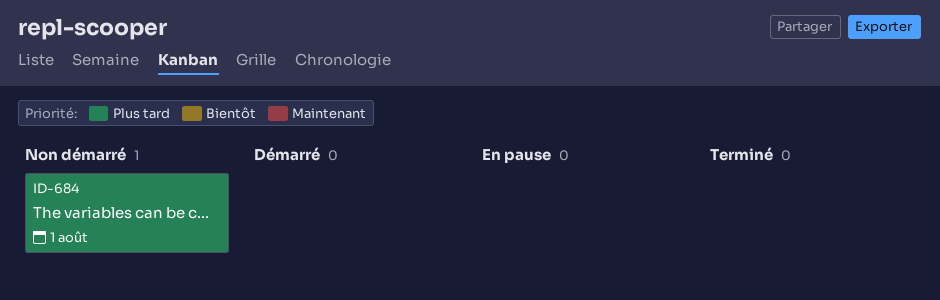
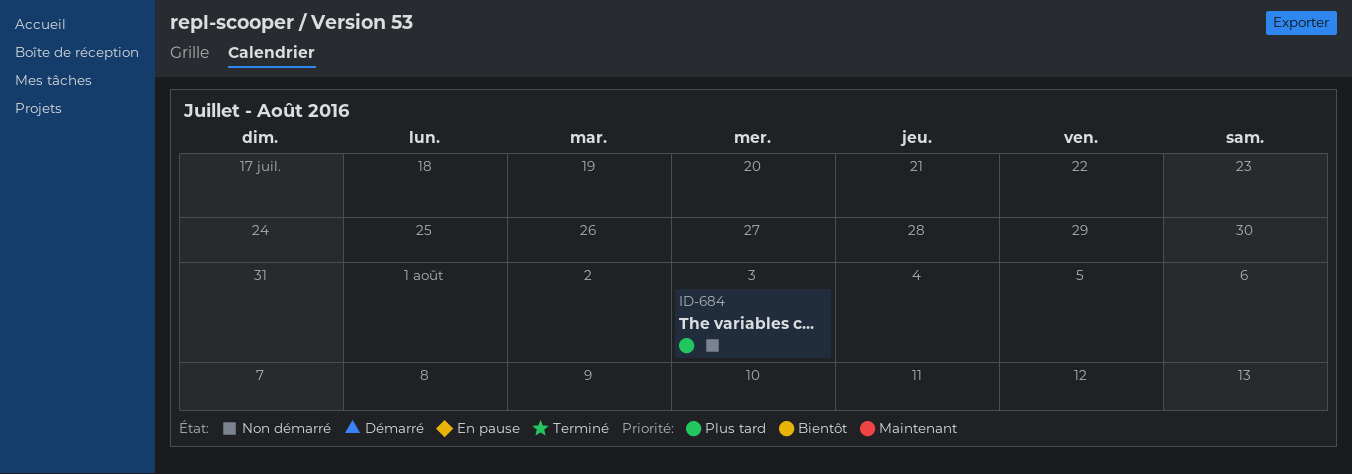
ID-684, due: Aug 1 -> Aug 3

